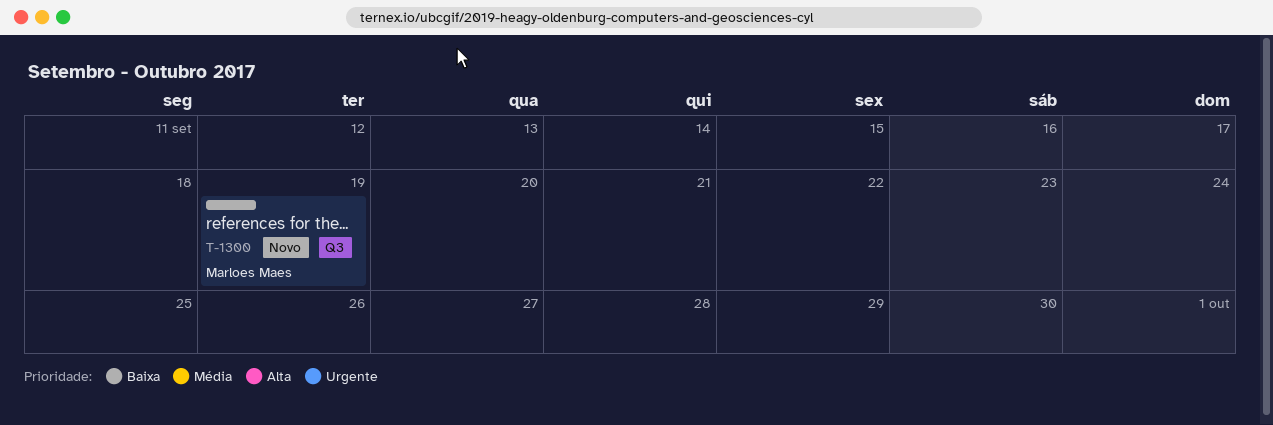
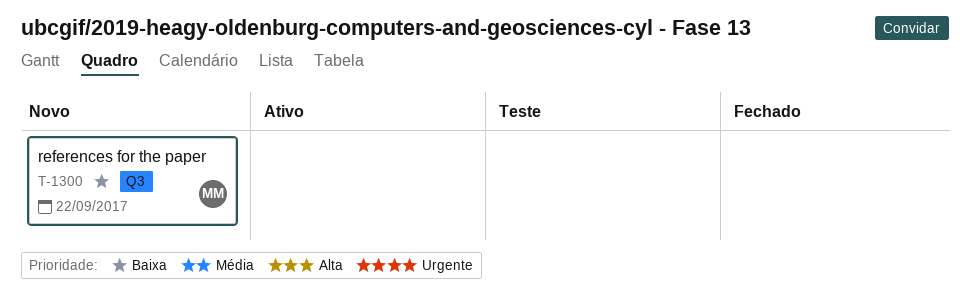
T-1300, due: Sep 19 -> Sep 22

